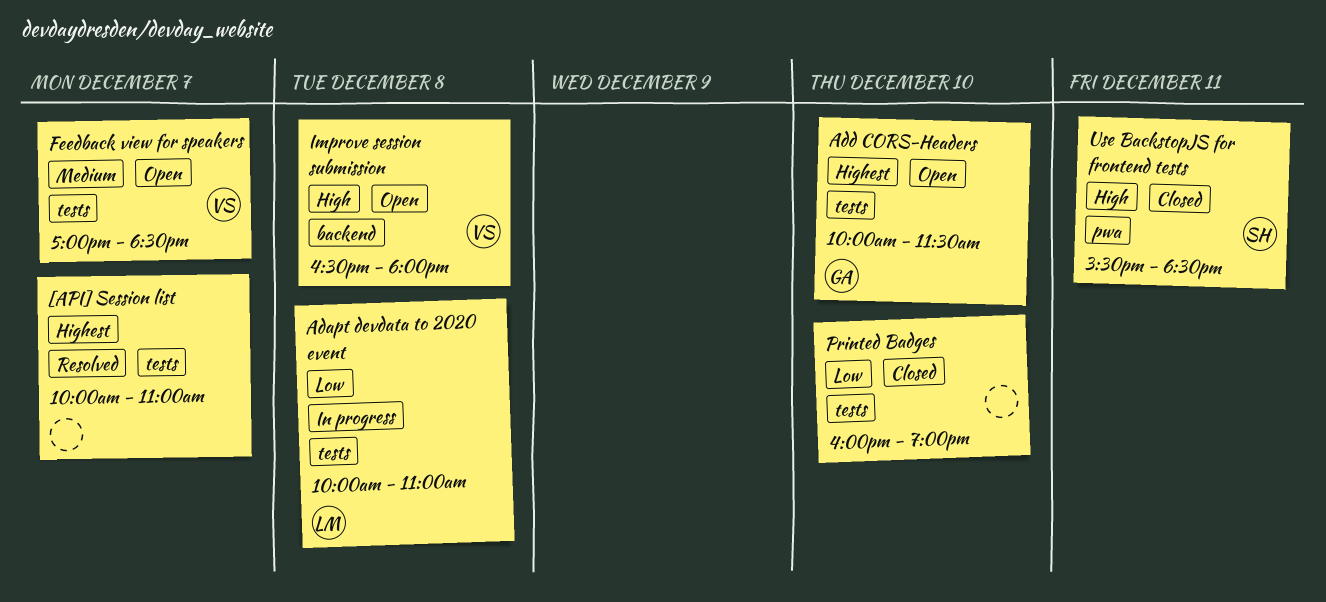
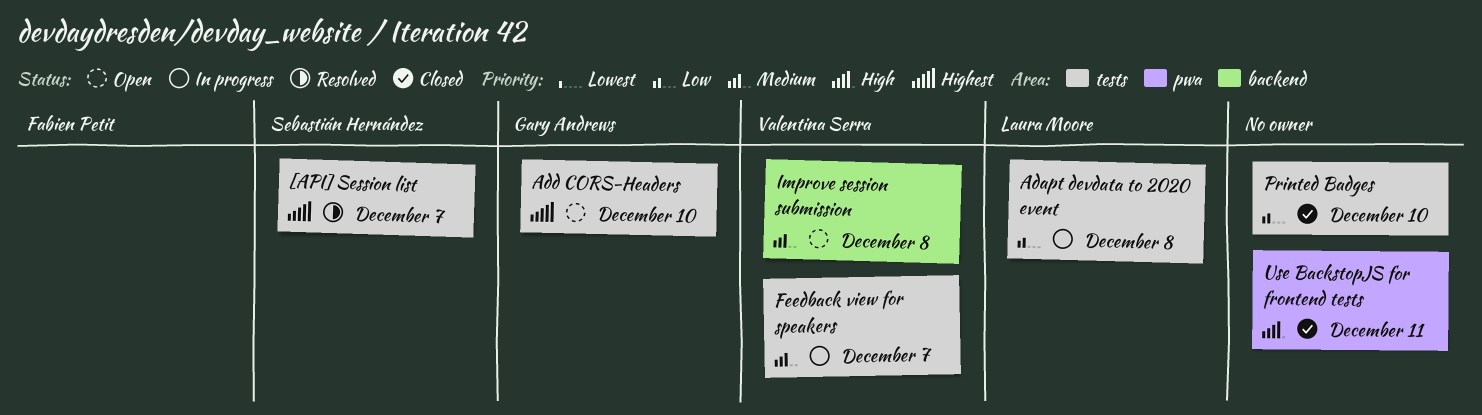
[API] Session list, owner: none -> Sebastián Hernández
Feedback view for speakers, status: Open -> In progress
Improve session submission, priority: High -> Medium
Use BackstopJS for frontend tests, owner: Sebastián Hernández -> none

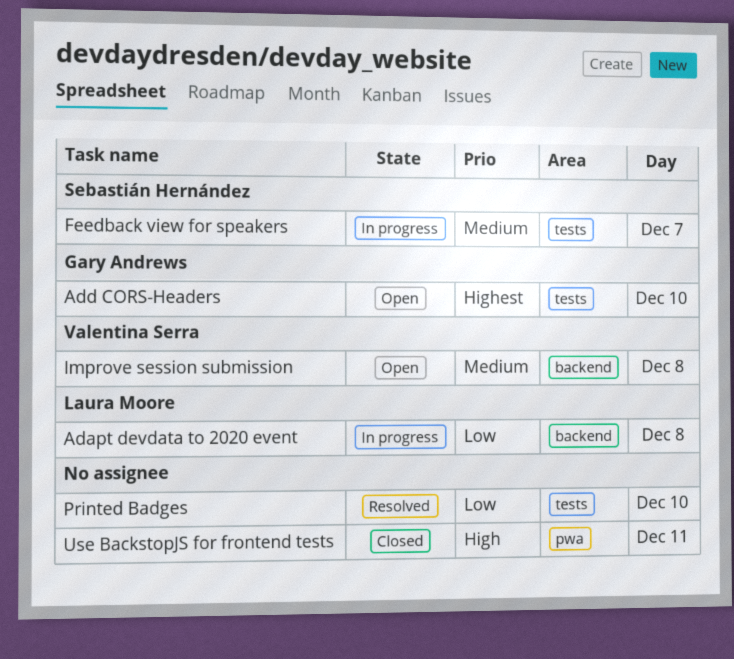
[API] Session list: present -> none
Adapt devdata to 2020 event, label: tests -> backend
Feedback view for speakers, owner: Valentina Serra -> Sebastián Hernández
Printed Badges, status: Closed -> Resolved

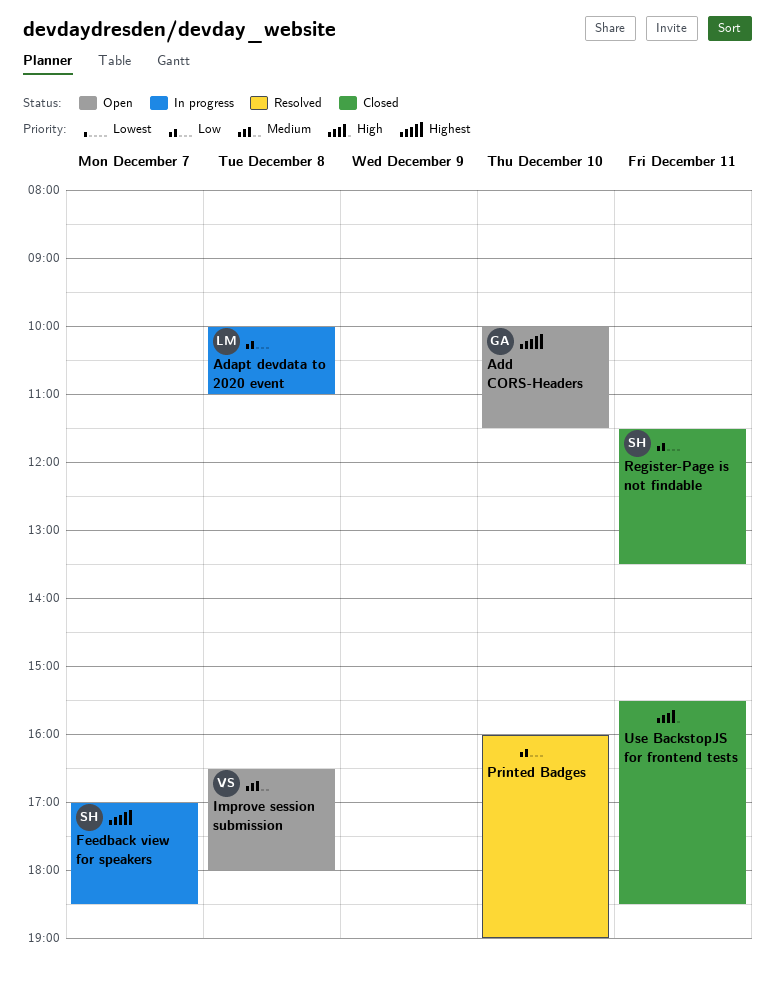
Feedback view for speakers, priority: Medium -> Highest
Register-Page is not findable: none -> present

